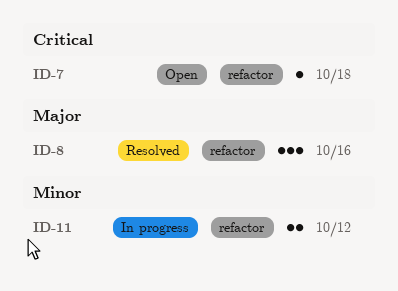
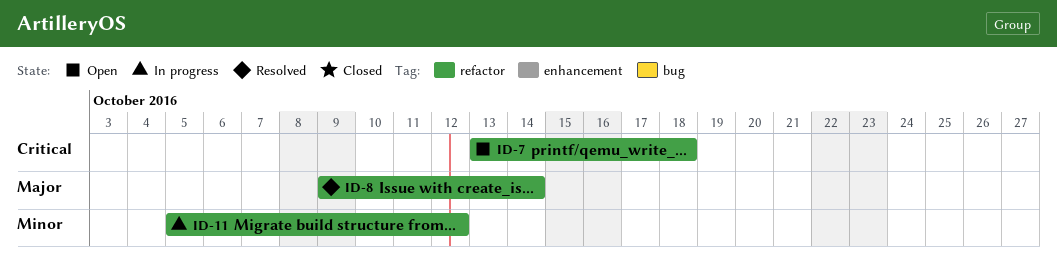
ID-8, due: Oct 16 -> Oct 14

